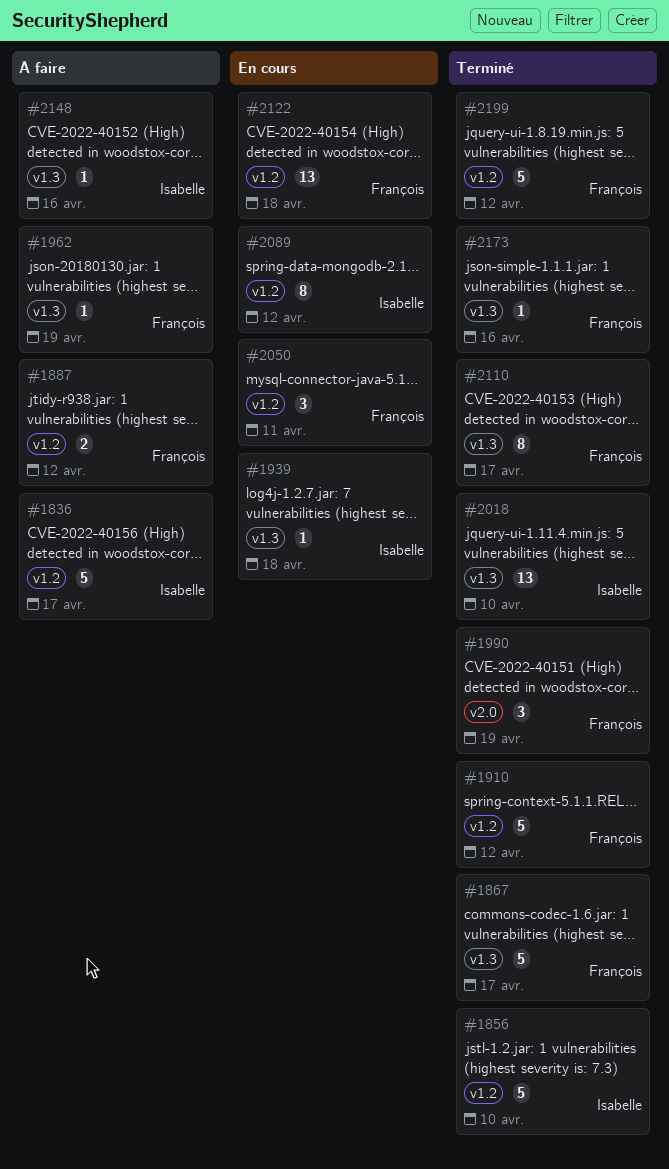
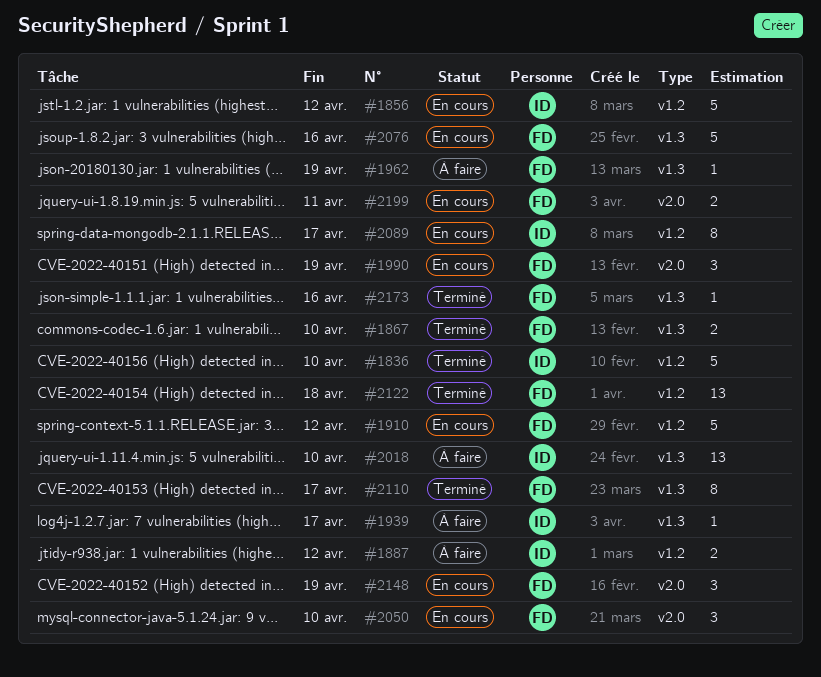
#1836, status: À faire -> Terminé
#1836, due: Apr 17 -> Apr 10
#1856, status: Terminé -> En cours
#1856, due: Apr 10 -> Apr 12
#1867, estimate: 5 -> 2
#1867, due: Apr 17 -> Apr 10
#1887, owner: François -> Isabelle
#1910, status: Terminé -> En cours
#1939, status: En cours -> À faire
#1939, due: Apr 18 -> Apr 17
#1990, status: Terminé -> En cours
#2018, status: Terminé -> À faire
#2050, label: v1.2 -> v2.0
#2050, due: Apr 11 -> Apr 10
#2076: none -> present
#2089, due: Apr 12 -> Apr 17
#2122, status: En cours -> Terminé
#2148, status: À faire -> En cours
#2148, owner: Isabelle -> François
#2148, label: v1.3 -> v2.0
#2148, estimate: 1 -> 3
#2148, due: Apr 16 -> Apr 19
#2199, status: Terminé -> En cours
#2199, label: v1.2 -> v2.0
#2199, estimate: 5 -> 2
#2199, due: Apr 12 -> Apr 11

